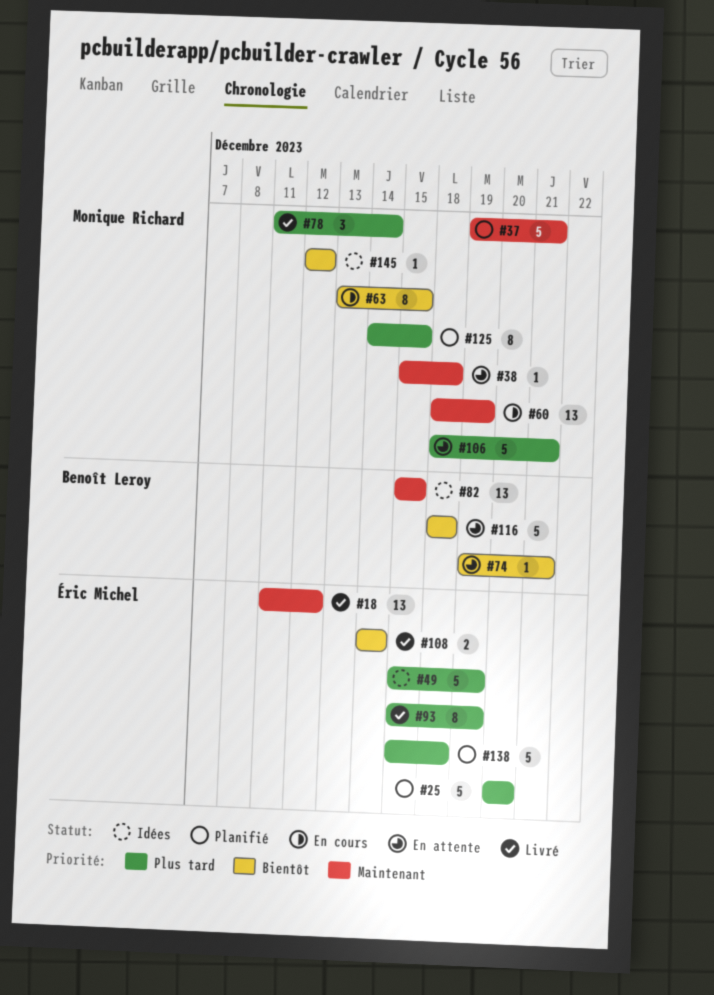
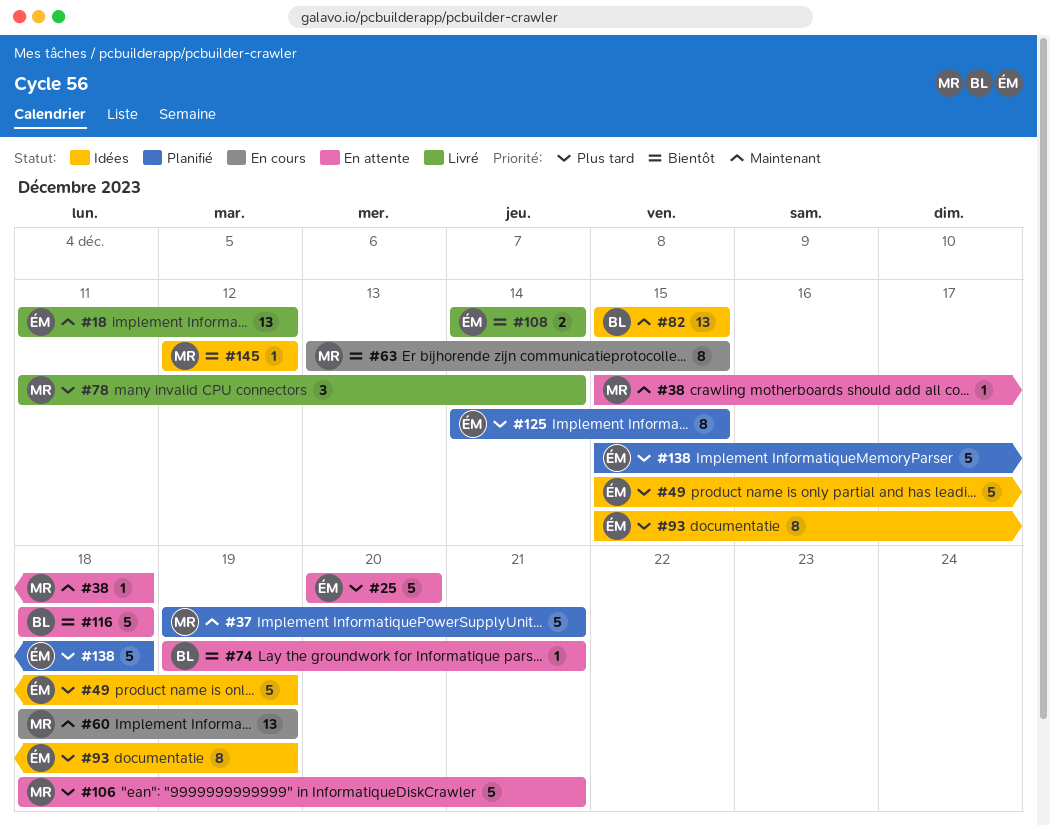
#25, status: Planifié -> En attente
#93, status: Livré -> Idées
#125, owner: Monique Richard -> Éric Michel

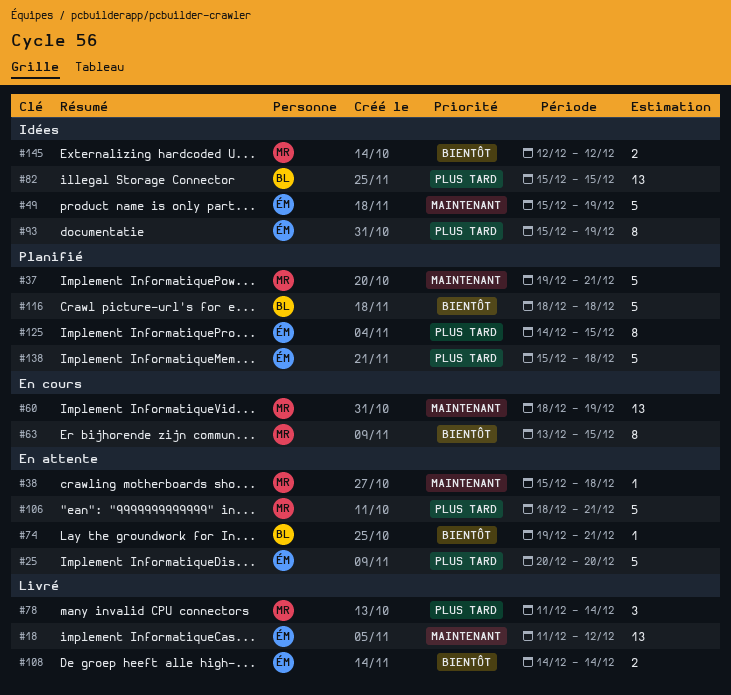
#49, priority: Plus tard -> Maintenant
#82, priority: Maintenant -> Plus tard
#116, status: En attente -> Planifié
#145, estimate: 1 -> 2

